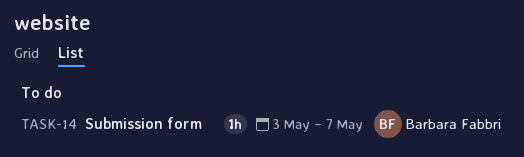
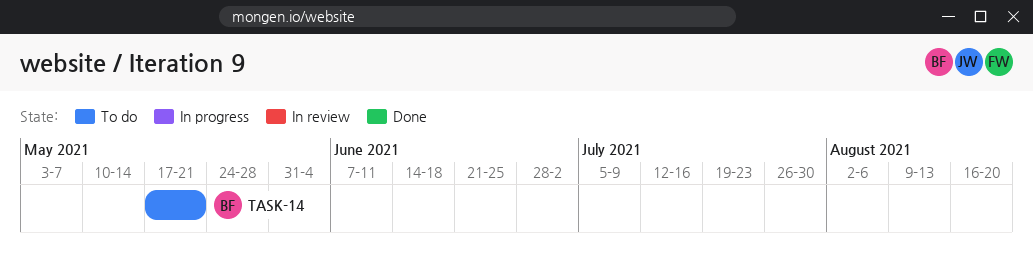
TASK-14, start: May 3 -> May 17
TASK-14, due: May 7 -> May 21

